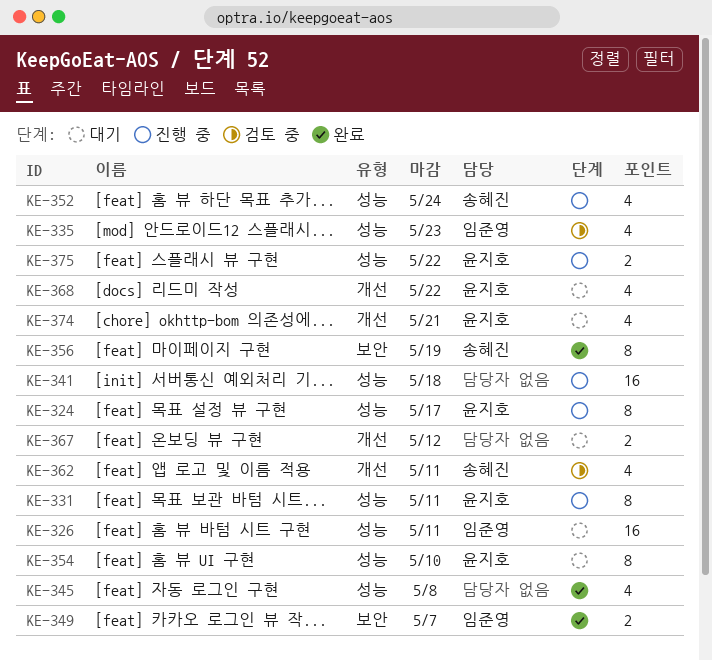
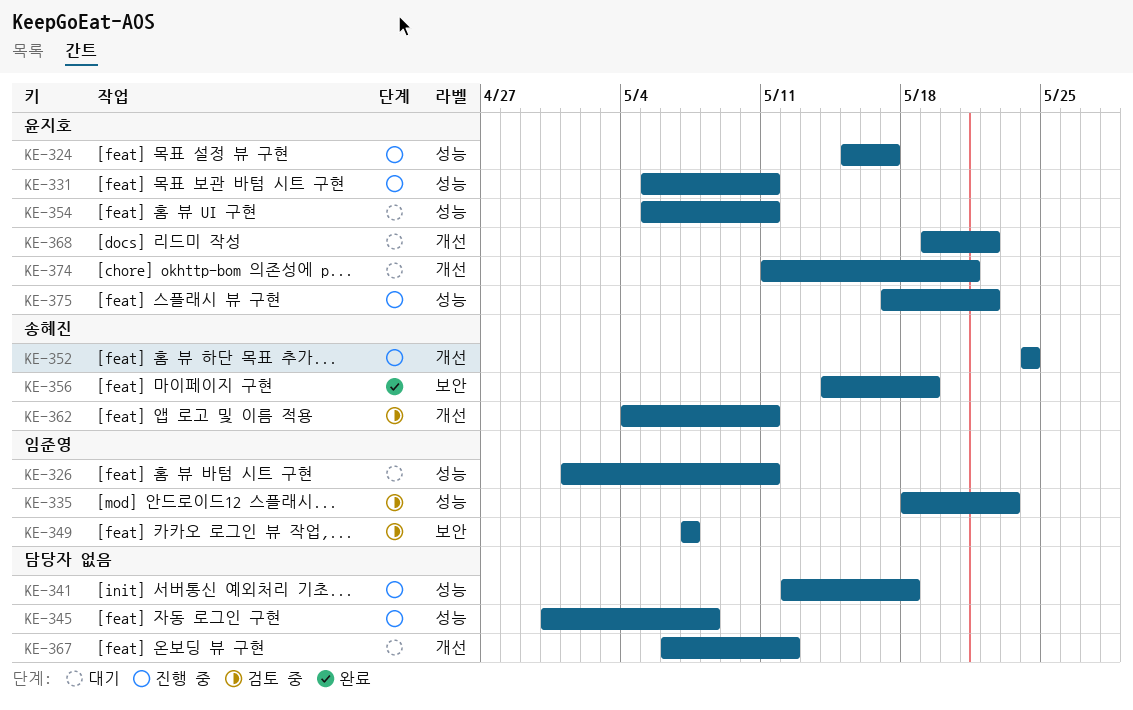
KE-345, status: 완료 -> 진행 중
KE-349, status: 완료 -> 검토 중
KE-352, label: 성능 -> 개선
KE-354, due: May 10 -> May 11

